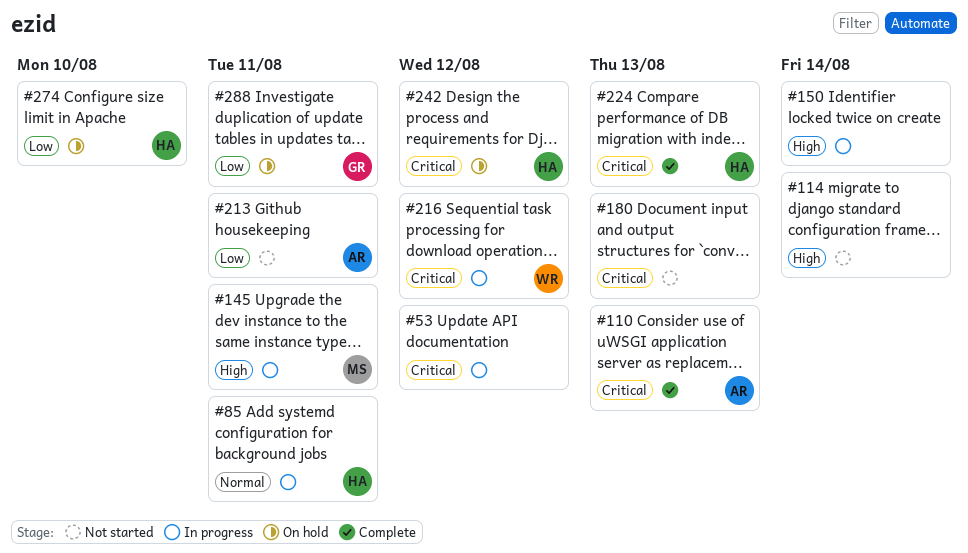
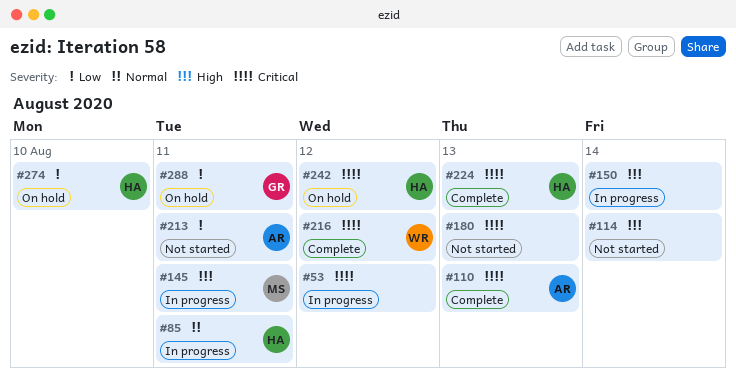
#216, status: In progress -> Complete

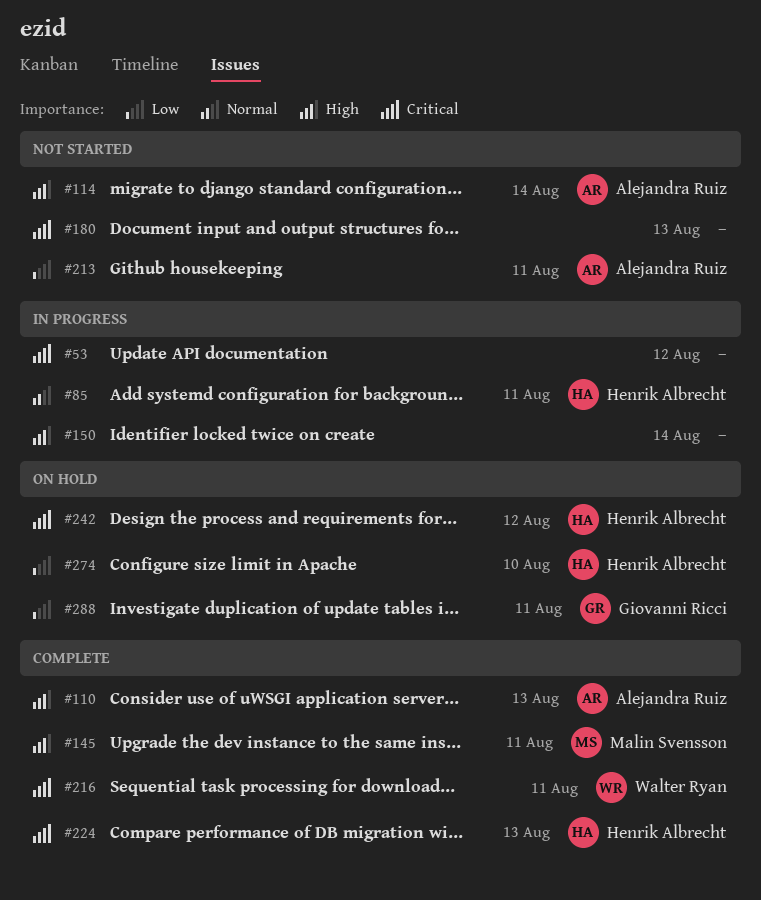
#110, priority: Critical -> High
#114, owner: none -> Alejandra Ruiz
#145, status: In progress -> Complete
#216, due: Aug 12 -> Aug 11

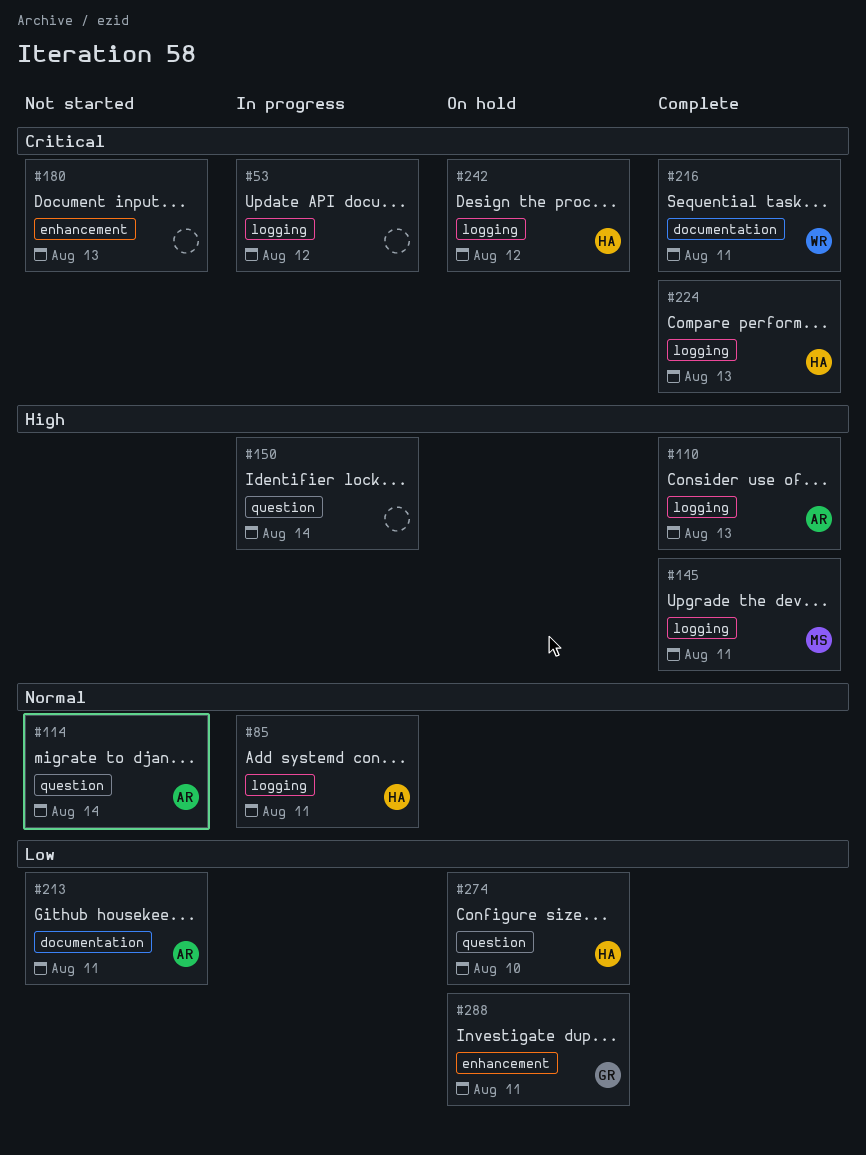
#114, priority: High -> Normal

